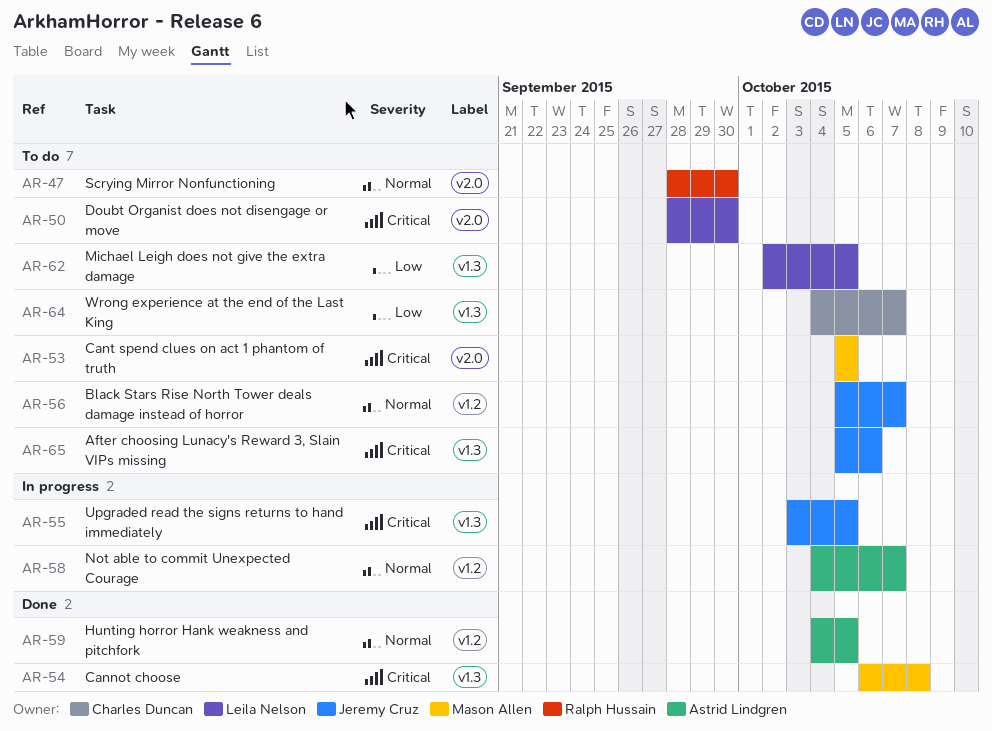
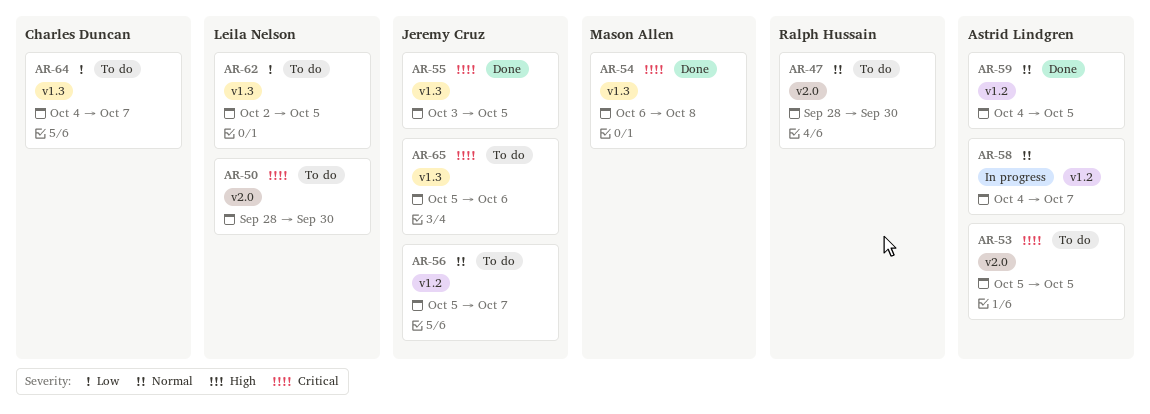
AR-53, owner: Mason Allen -> Astrid Lindgren
AR-55, status: In progress -> Done

